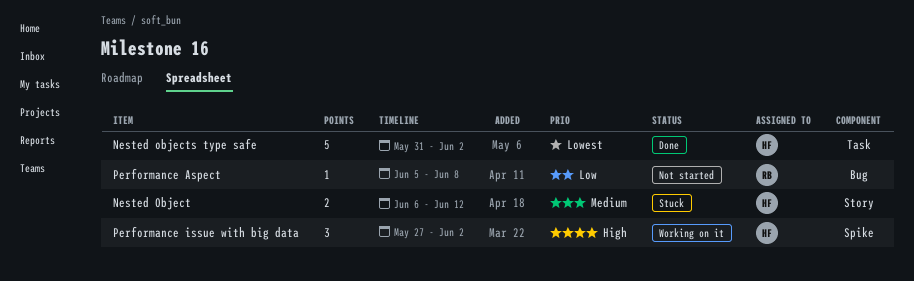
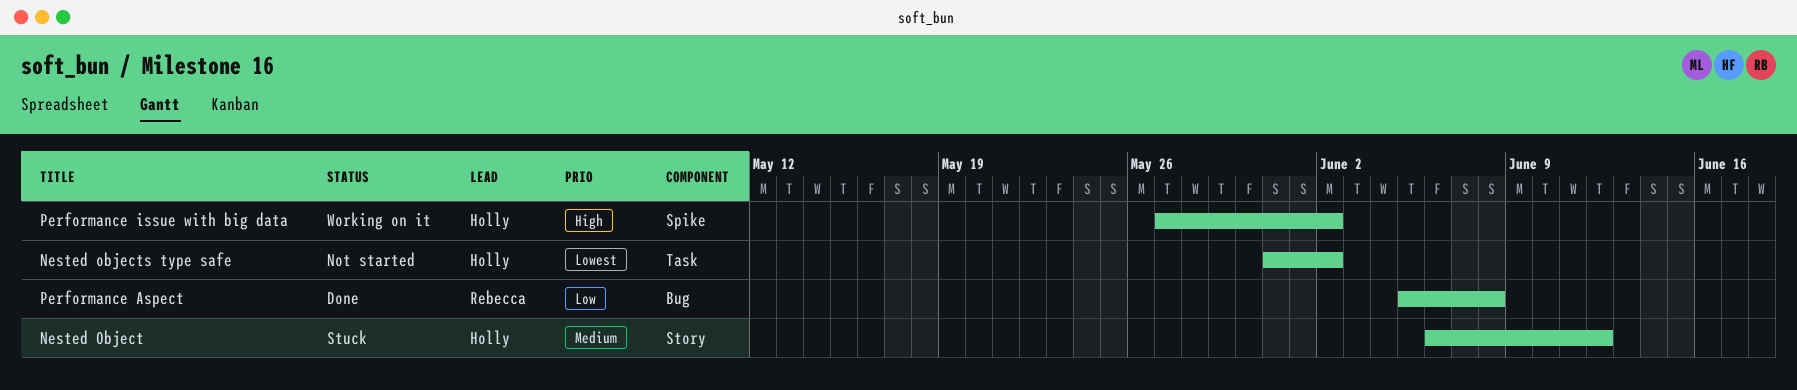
Nested objects type safe, status: Done -> Not started
Performance Aspect, status: Not started -> Done

